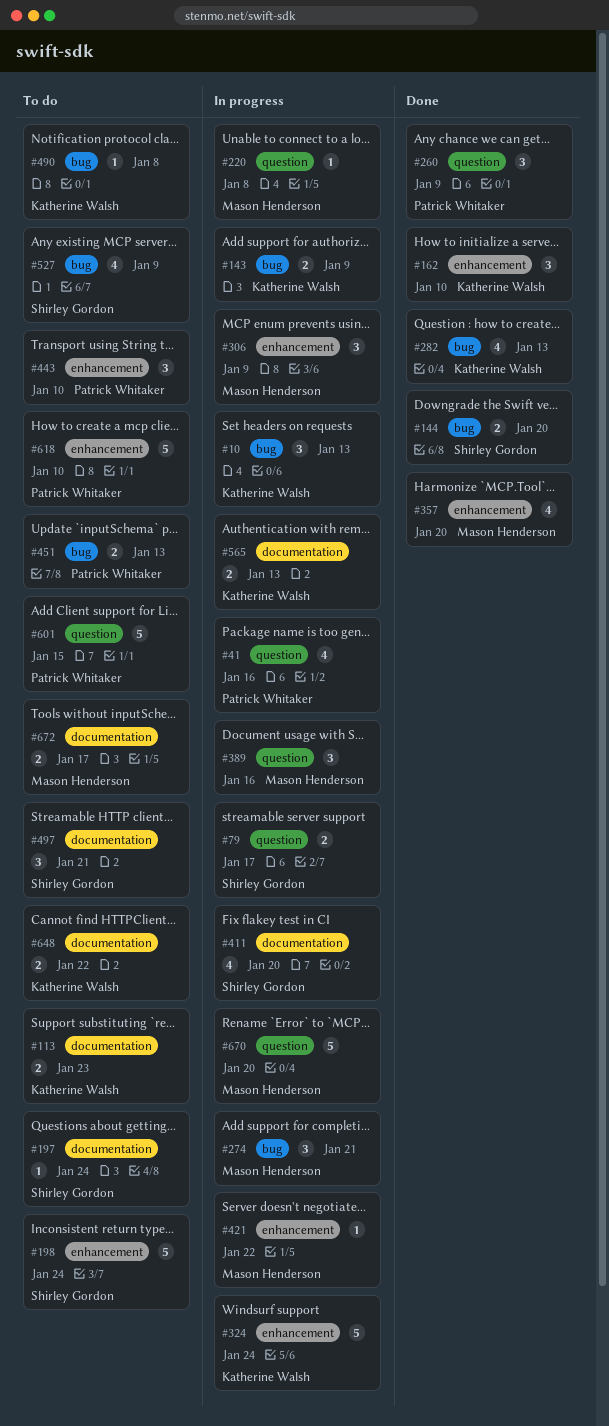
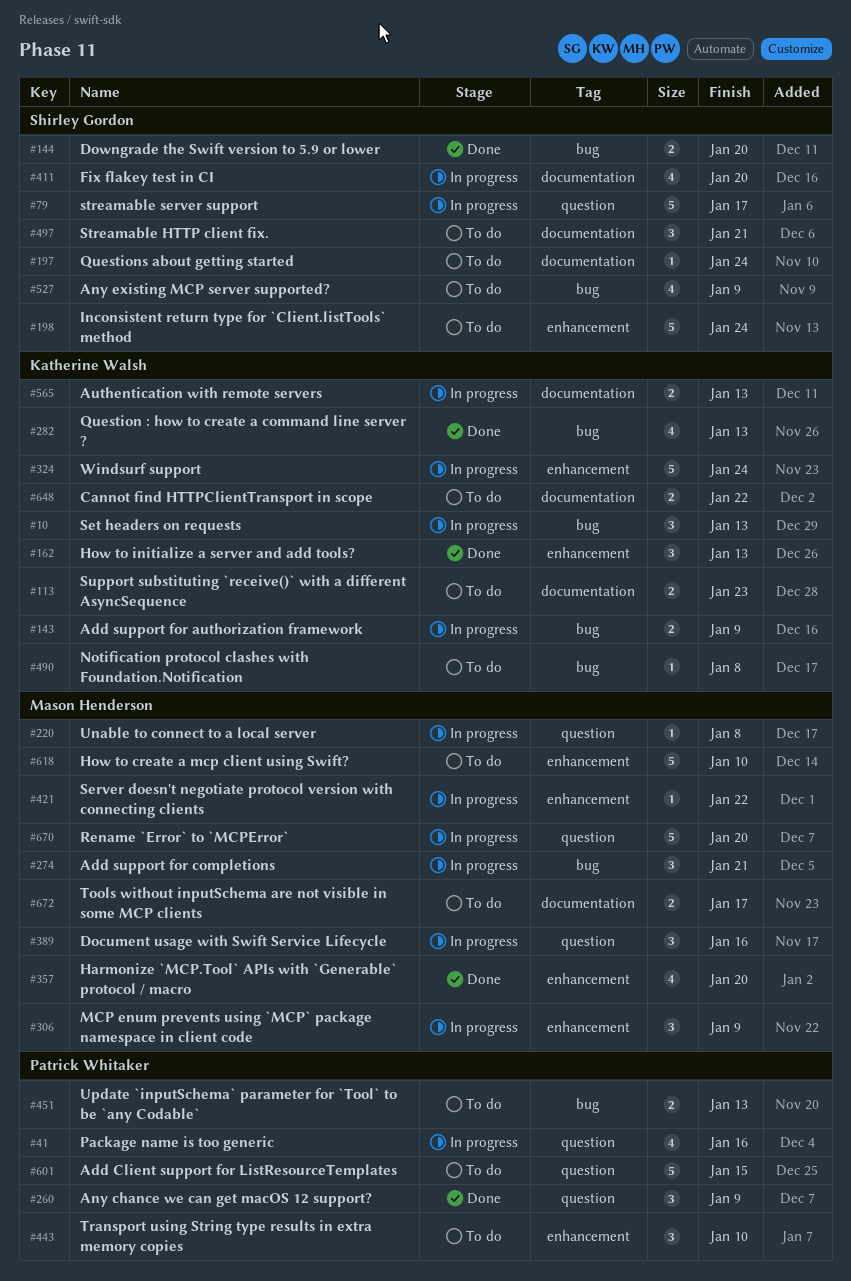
#79, estimate: 2 -> 5
#162, due: Jan 10 -> Jan 13
#618, owner: Patrick Whitaker -> Mason Henderson

